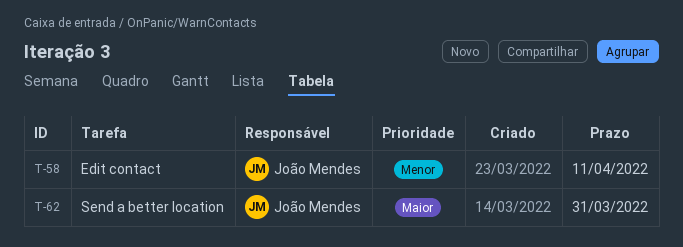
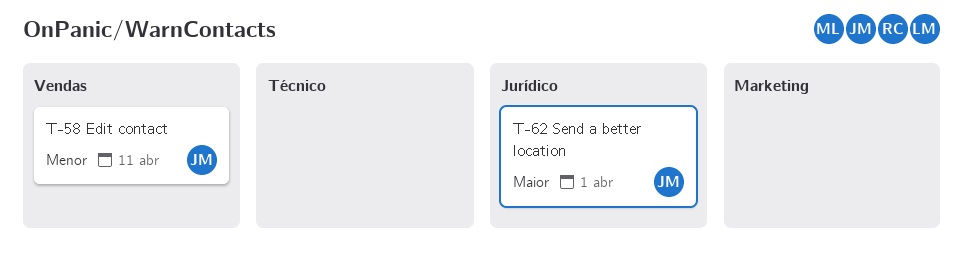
T-62, due: Mar 31 -> Apr 1

